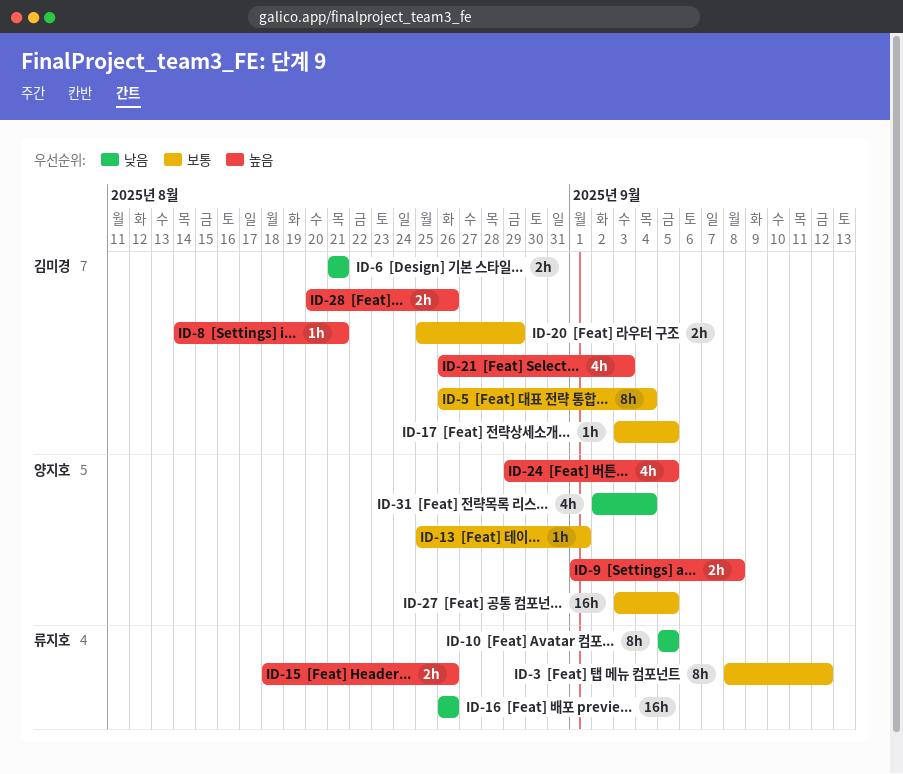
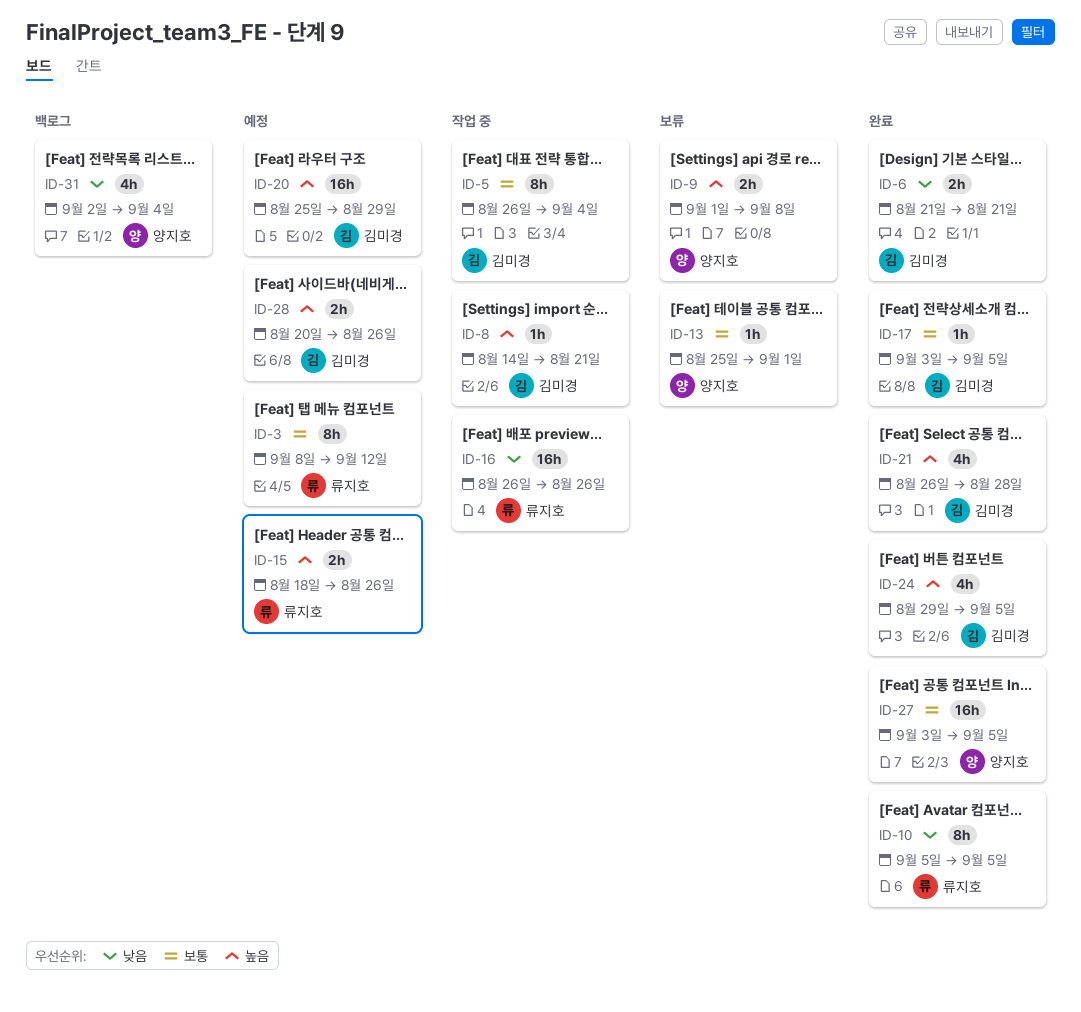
ID-20, priority: 보통 -> 높음
ID-20, estimate: 2h -> 16h
ID-21, due: Sep 3 -> Aug 28
ID-24, owner: 양지호 -> 김미경

